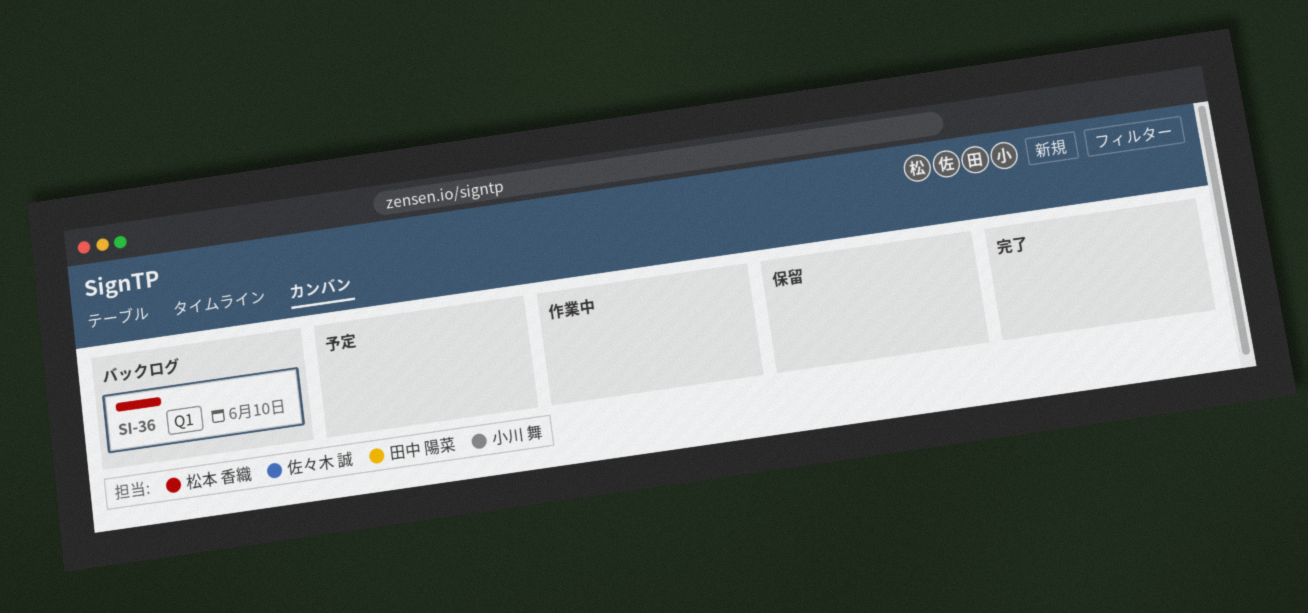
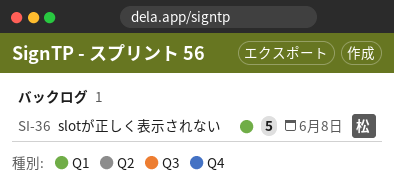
SI-36, due: Jun 10 -> Jun 8

